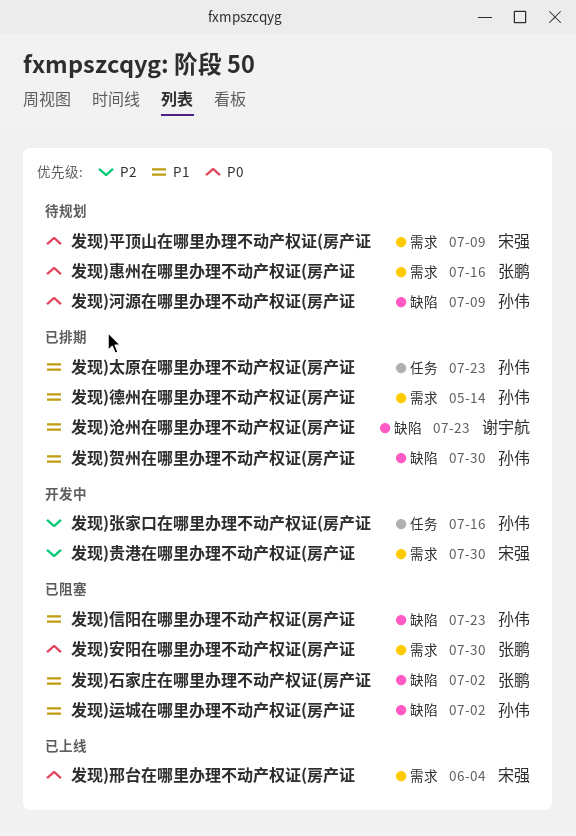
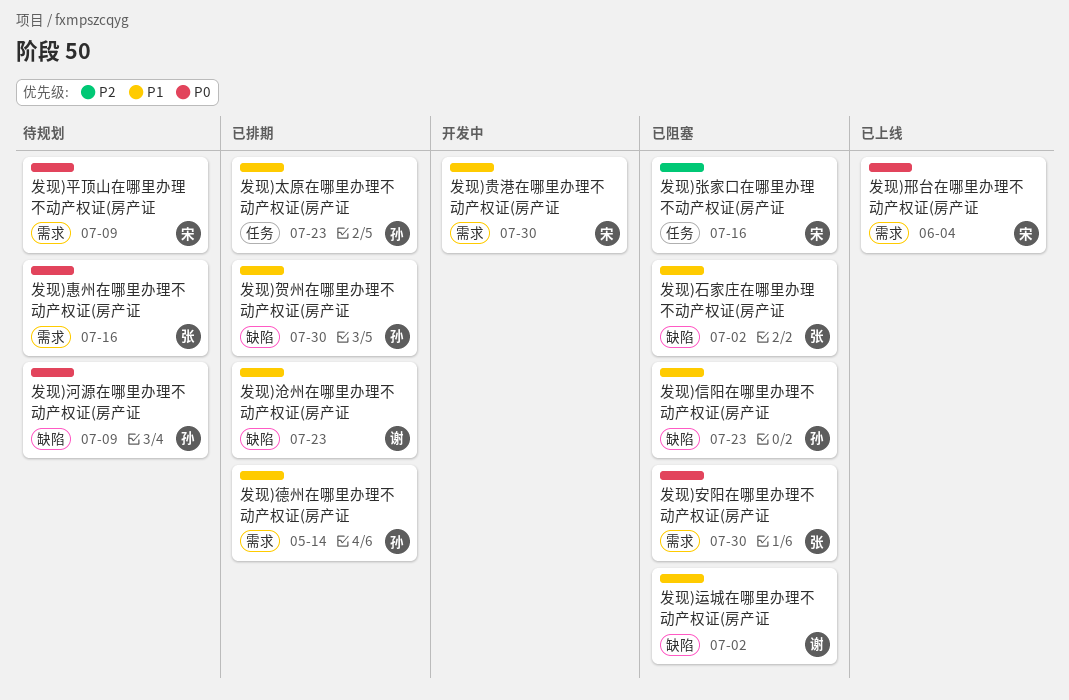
发现)张家口在哪里办理不动产权证(房产证, status: 开发中 -> 已阻塞
发现)张家口在哪里办理不动产权证(房产证, owner: 孙伟 -> 宋强
发现)贵港在哪里办理不动产权证(房产证, priority: P2 -> P1
发现)运城在哪里办理不动产权证(房产证, owner: 孙伟 -> 谢宇航

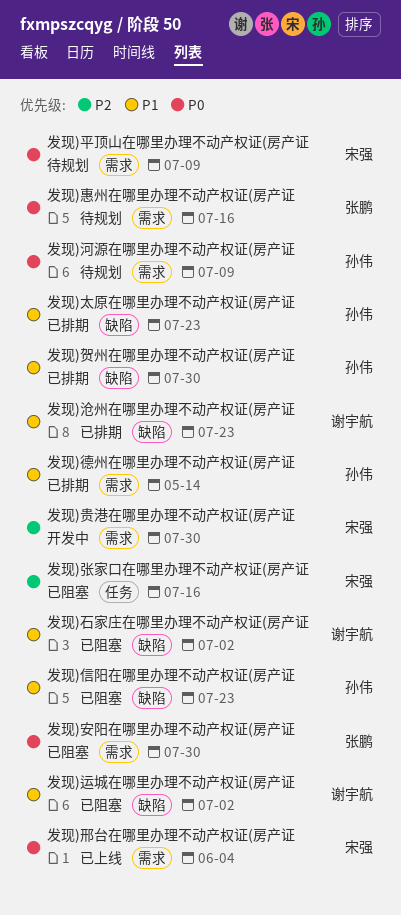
发现)太原在哪里办理不动产权证(房产证, label: 任务 -> 缺陷
发现)河源在哪里办理不动产权证(房产证, label: 缺陷 -> 需求
发现)石家庄在哪里办理不动产权证(房产证, owner: 张鹏 -> 谢宇航
发现)贵港在哪里办理不动产权证(房产证, priority: P1 -> P2

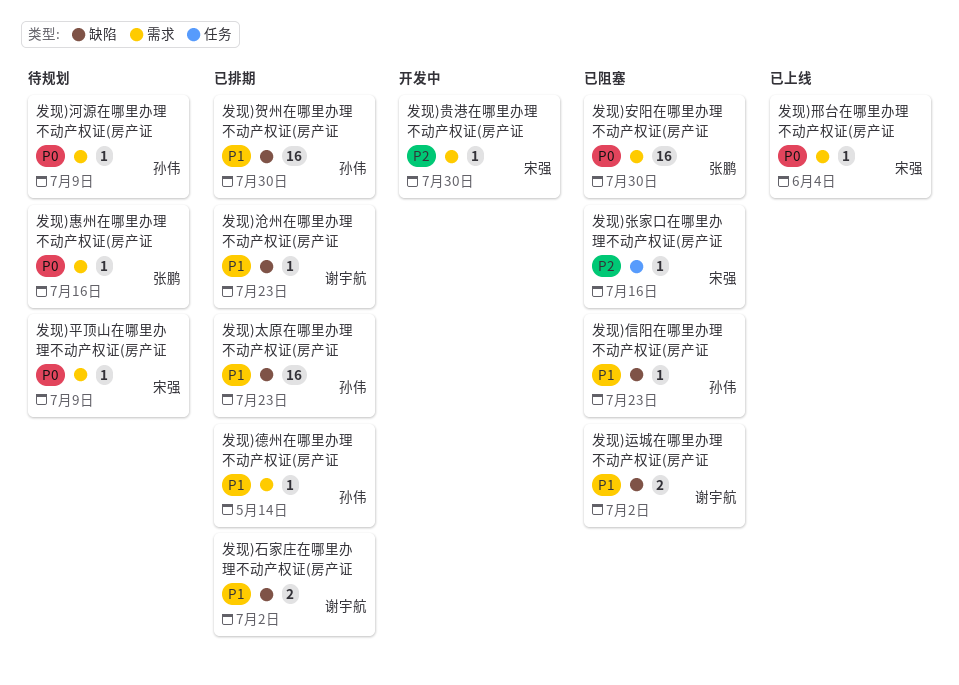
发现)石家庄在哪里办理不动产权证(房产证, status: 已阻塞 -> 已排期

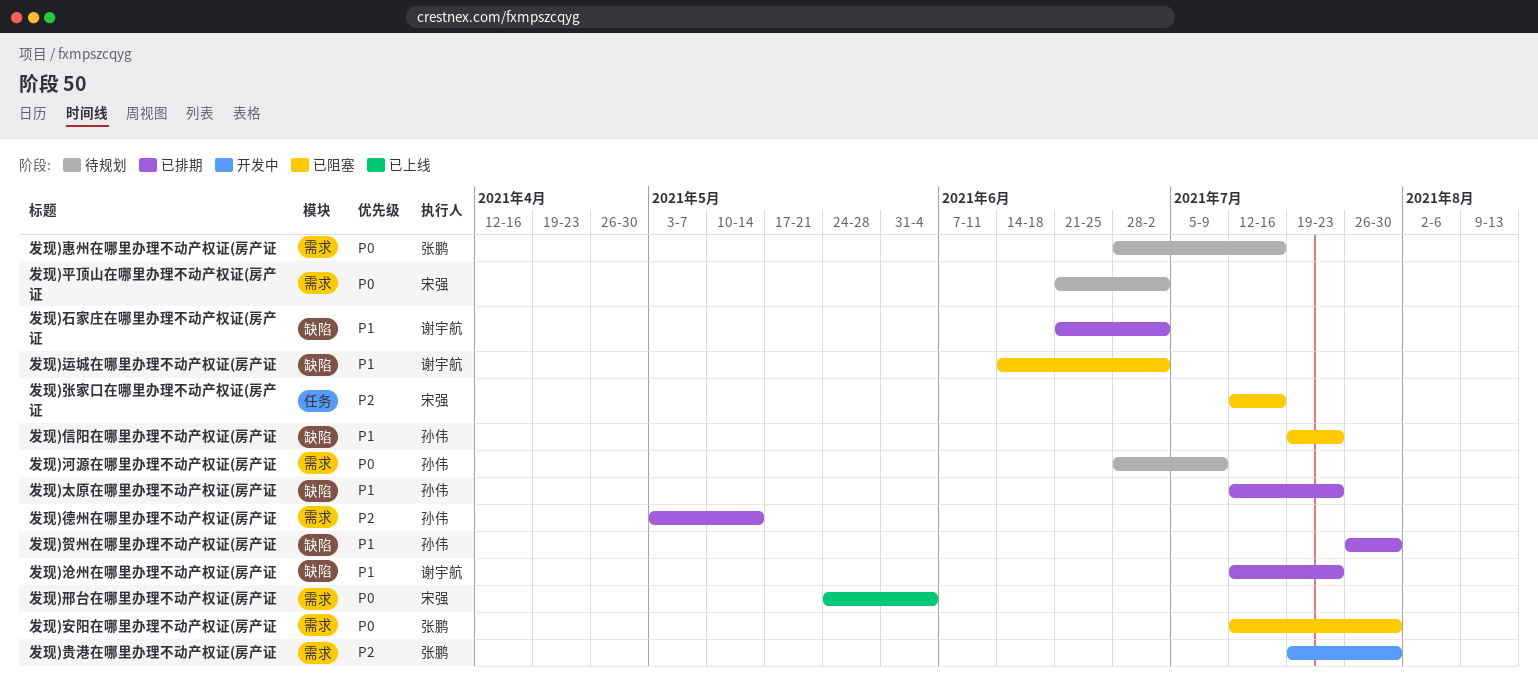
发现)平顶山在哪里办理不动产权证(房产证, due: Jul 9 -> Jul 2
发现)德州在哪里办理不动产权证(房产证, priority: P1 -> P2
发现)贵港在哪里办理不动产权证(房产证, owner: 宋强 -> 张鹏

